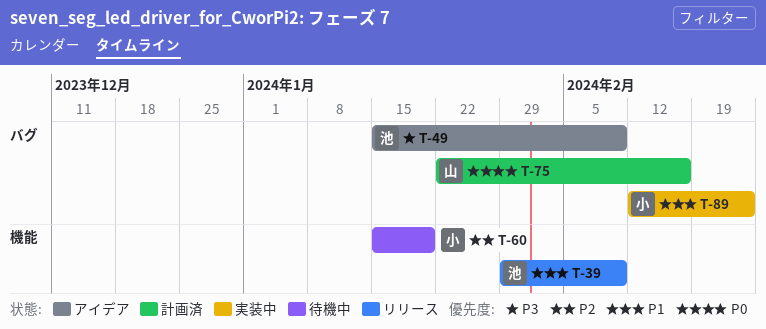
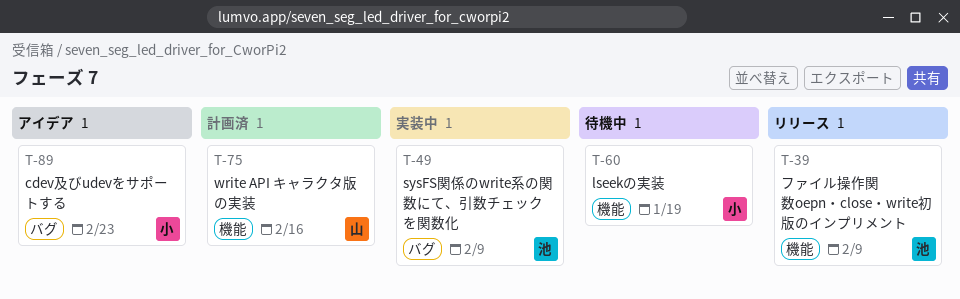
T-49, status: アイデア -> 実装中
T-75, label: バグ -> 機能
T-89, status: 実装中 -> アイデア

